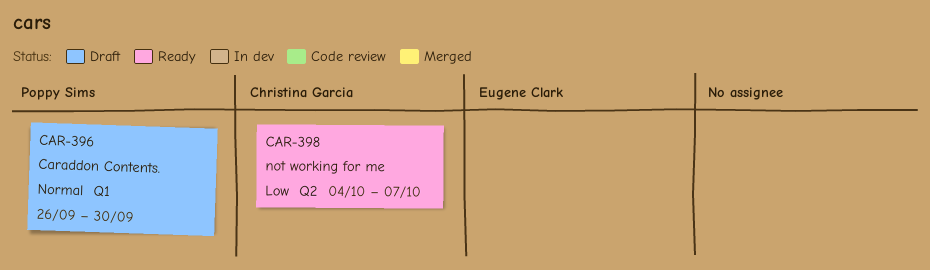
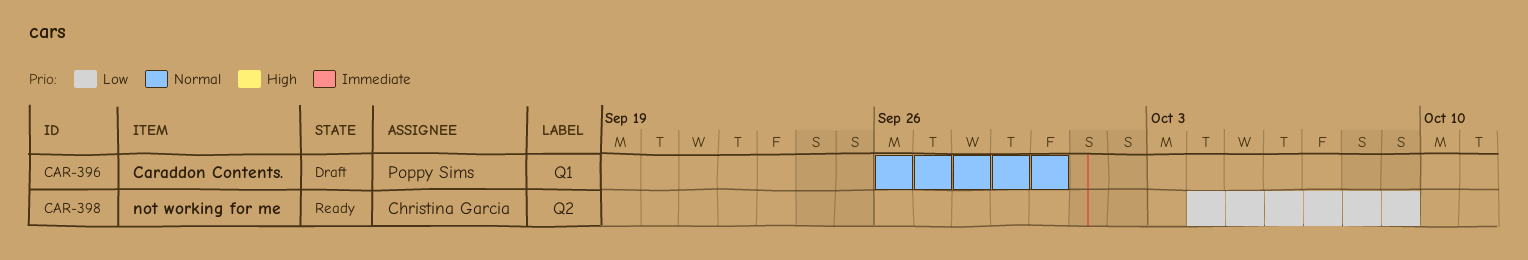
CAR-398, due: Oct 7 -> Oct 9

